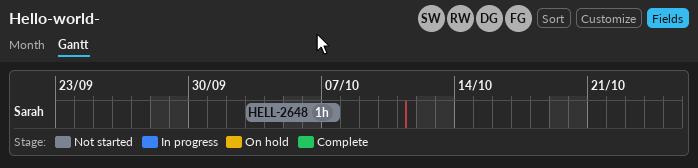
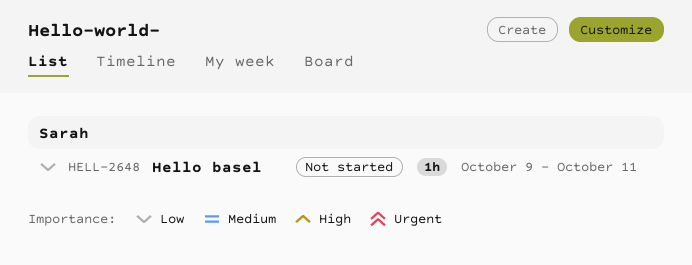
HELL-2648, start: Oct 3 -> Oct 9
HELL-2648, due: Oct 7 -> Oct 11

